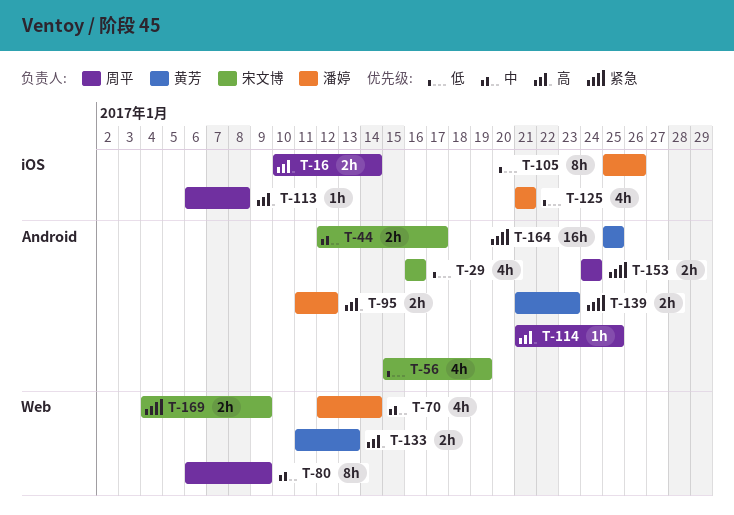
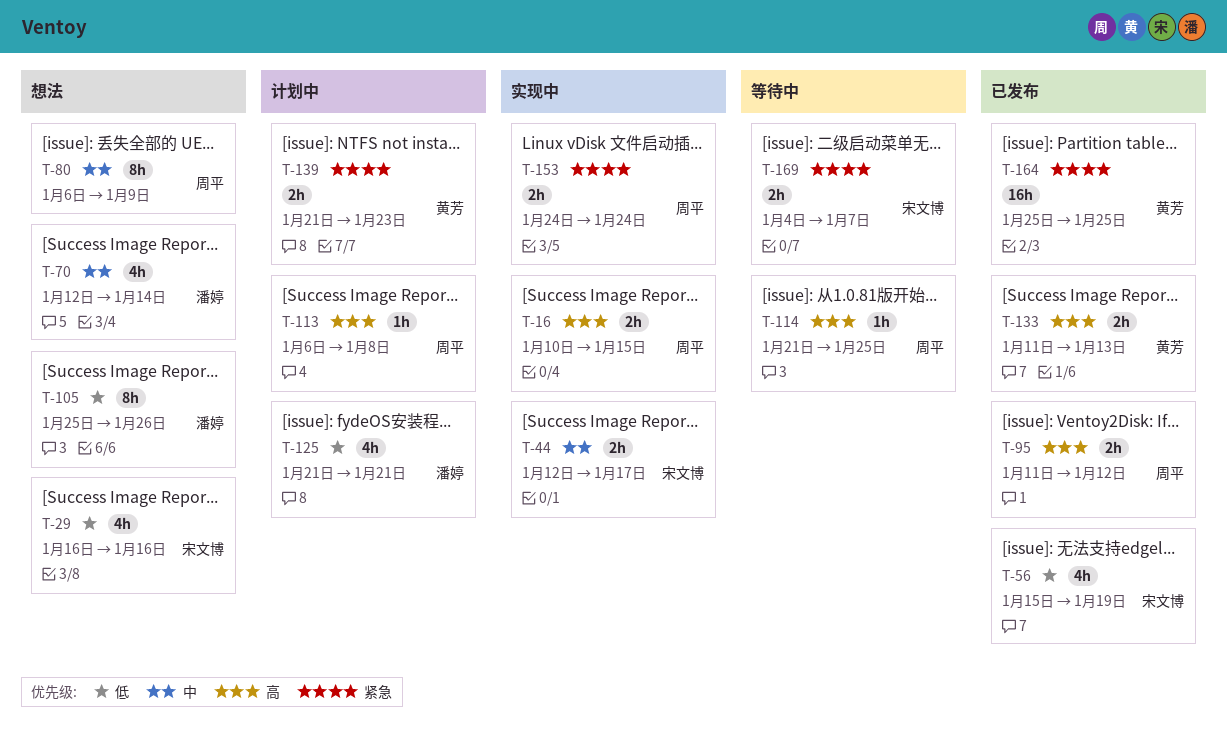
T-16, due: Jan 14 -> Jan 15
T-95, owner: 潘婷 -> 周平
T-169, due: Jan 9 -> Jan 7

